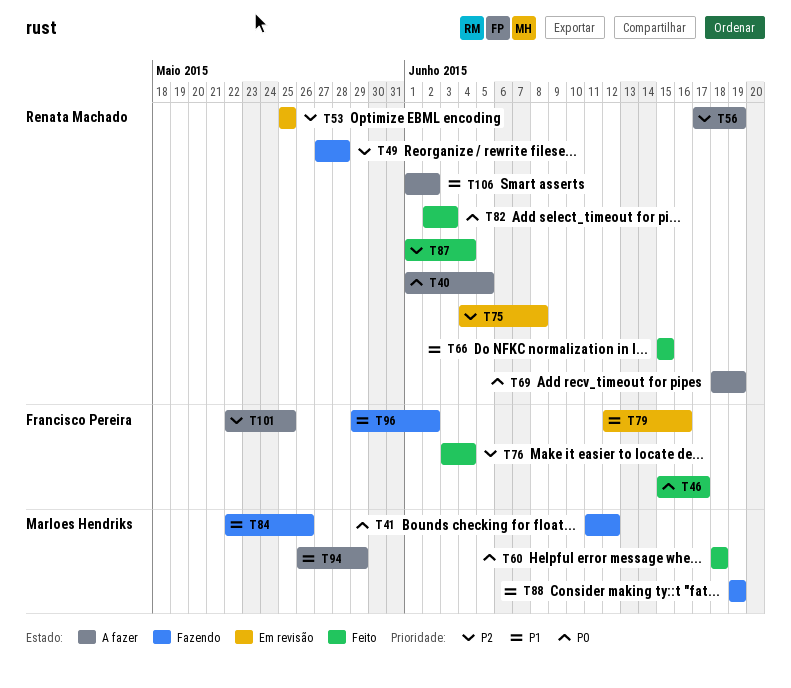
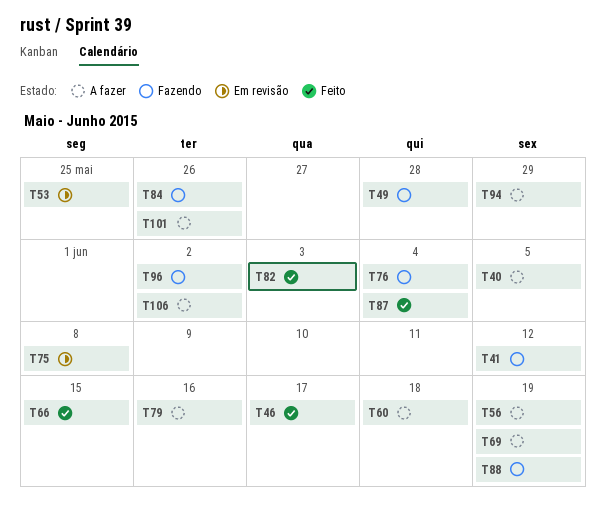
T60, status: Feito -> A fazer
T76, status: Feito -> Fazendo
T79, status: Em revisão -> A fazer
T101, due: May 25 -> May 26

